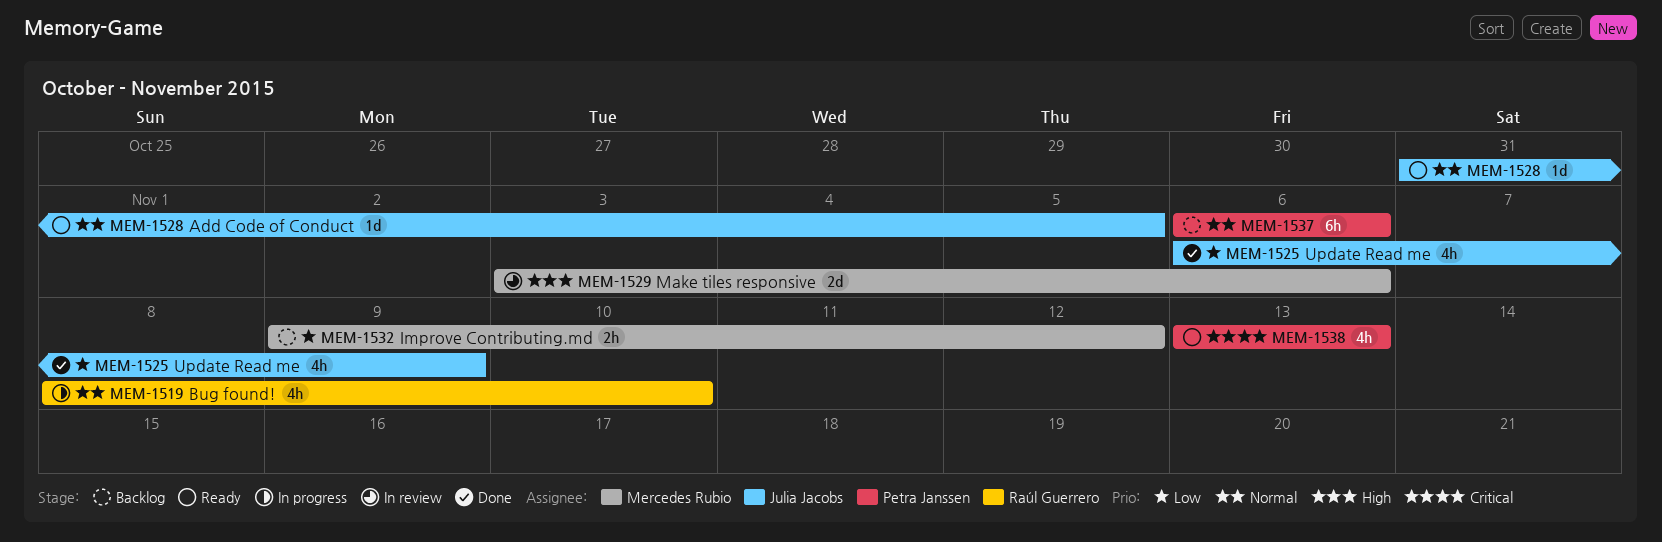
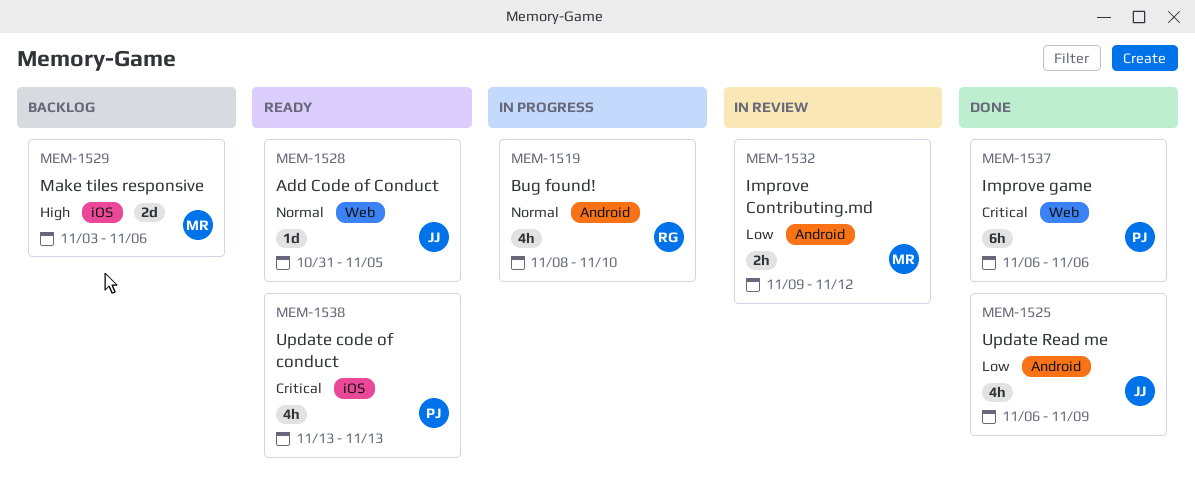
MEM-1529, status: In review -> Backlog
MEM-1532, status: Backlog -> In review
MEM-1537, status: Backlog -> Done
MEM-1537, priority: Normal -> Critical

